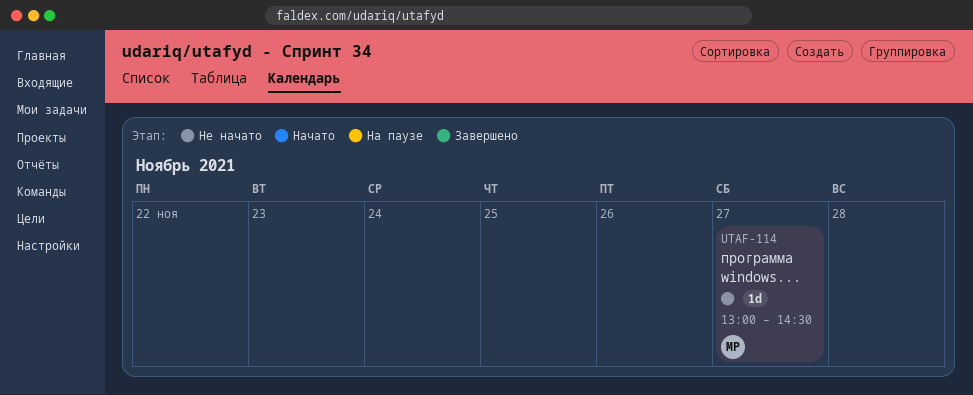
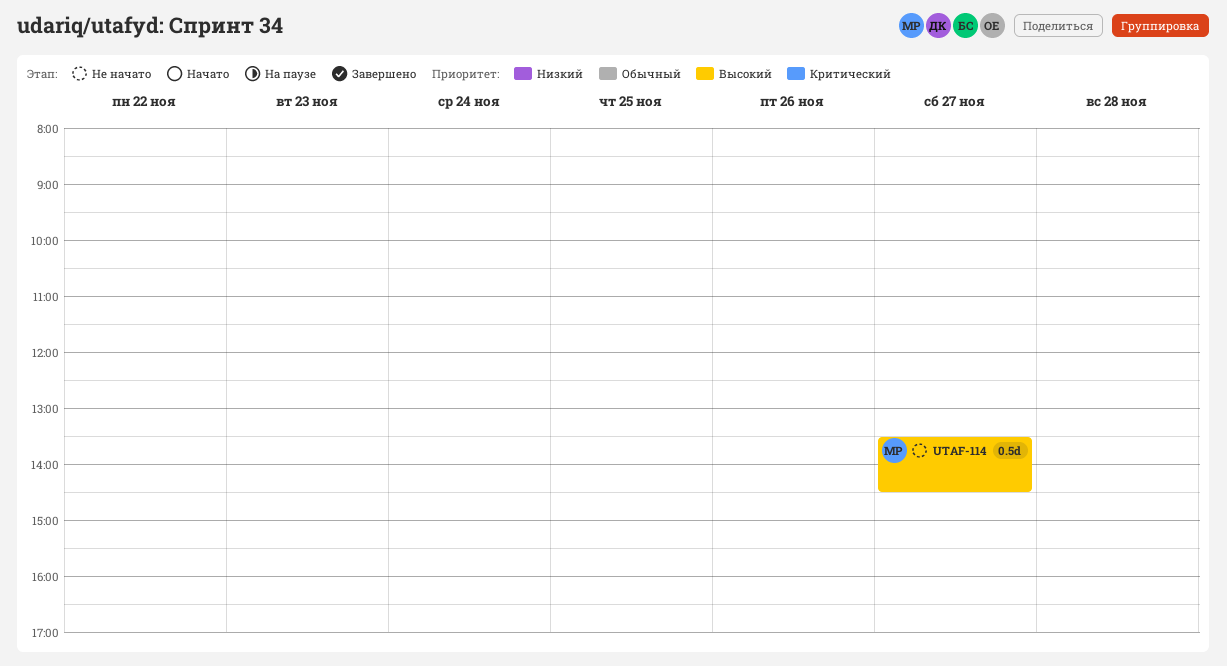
UTAF-114, estimate: 1d -> 0.5d
UTAF-114, begins: 13:00 -> 13:30

